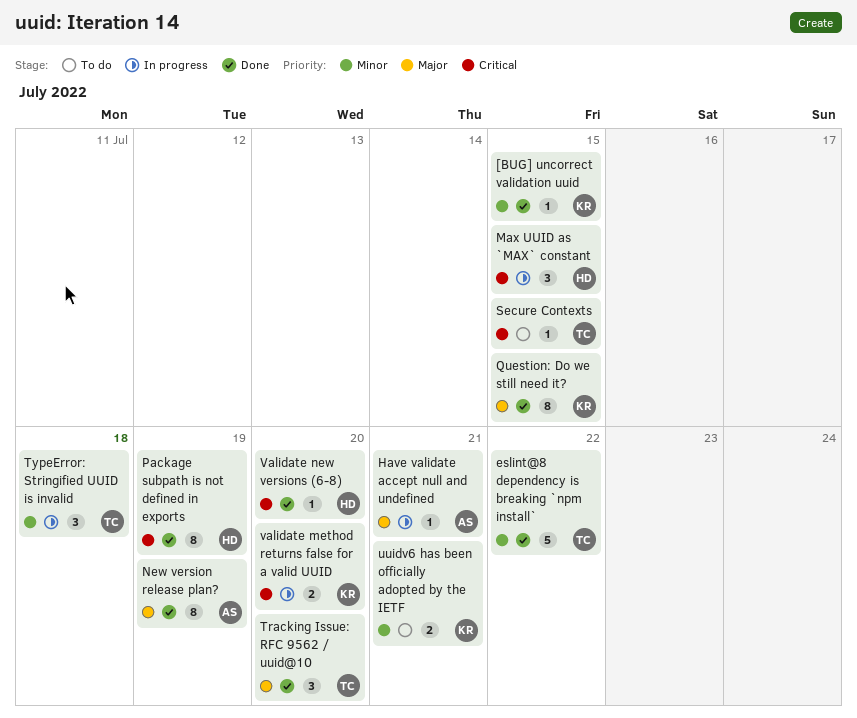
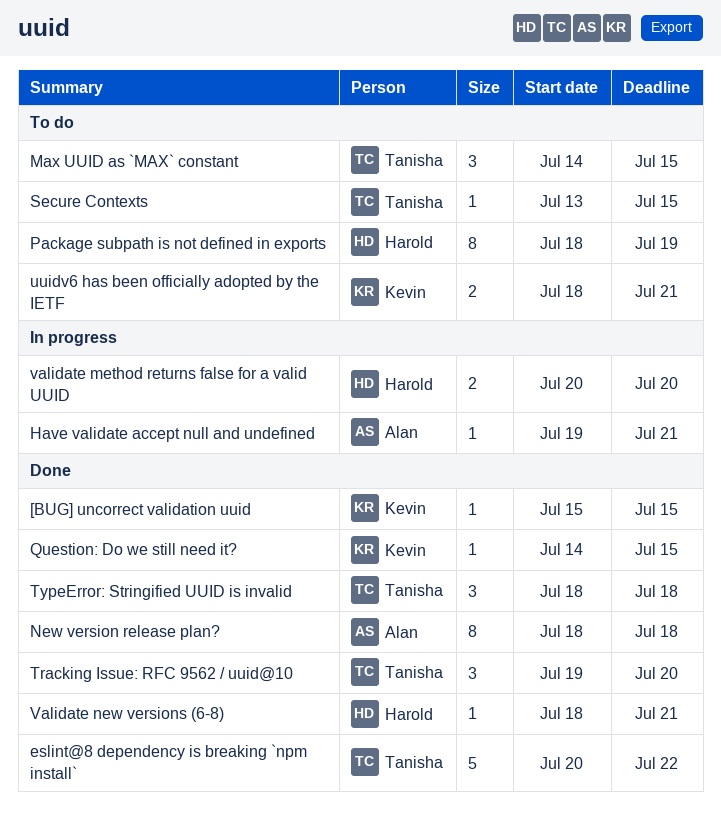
Max UUID as `MAX` constant, status: In progress -> To do
Max UUID as `MAX` constant, owner: Harold -> Tanisha
New version release plan?, due: Jul 19 -> Jul 18
Package subpath is not defined in exports, status: Done -> To do
Question: Do we still need it?, estimate: 8 -> 1
TypeError: Stringified UUID is invalid, status: In progress -> Done
validate method returns false for a valid UUID, owner: Kevin -> Harold
Validate new versions (6-8), due: Jul 20 -> Jul 21

